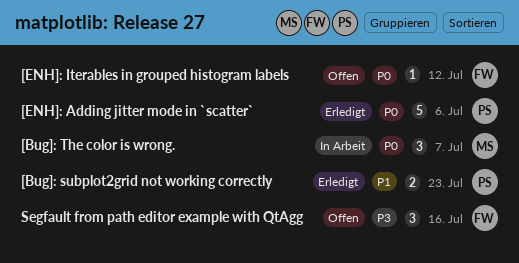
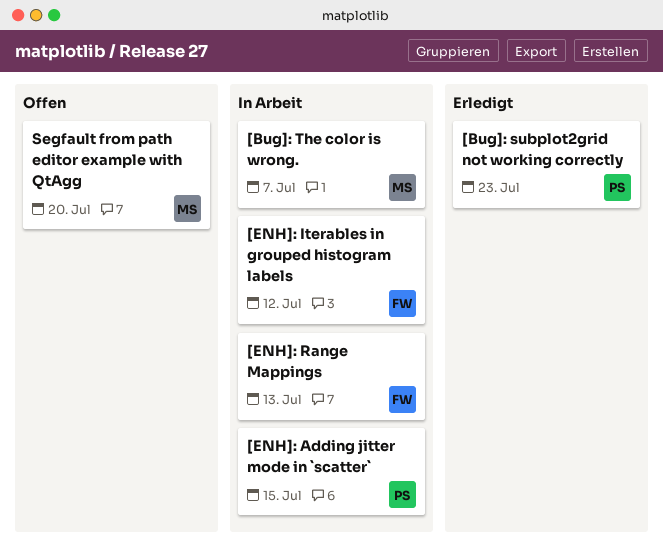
[ENH]: Adding jitter mode in `scatter`, status: Erledigt -> In Arbeit
[ENH]: Adding jitter mode in `scatter`, due: Jul 6 -> Jul 15
[ENH]: Iterables in grouped histogram labels, status: Offen -> In Arbeit
[ENH]: Range Mappings: none -> present
Segfault from path editor example with QtAgg, owner: FW -> MS
Segfault from path editor example with QtAgg, due: Jul 16 -> Jul 20

